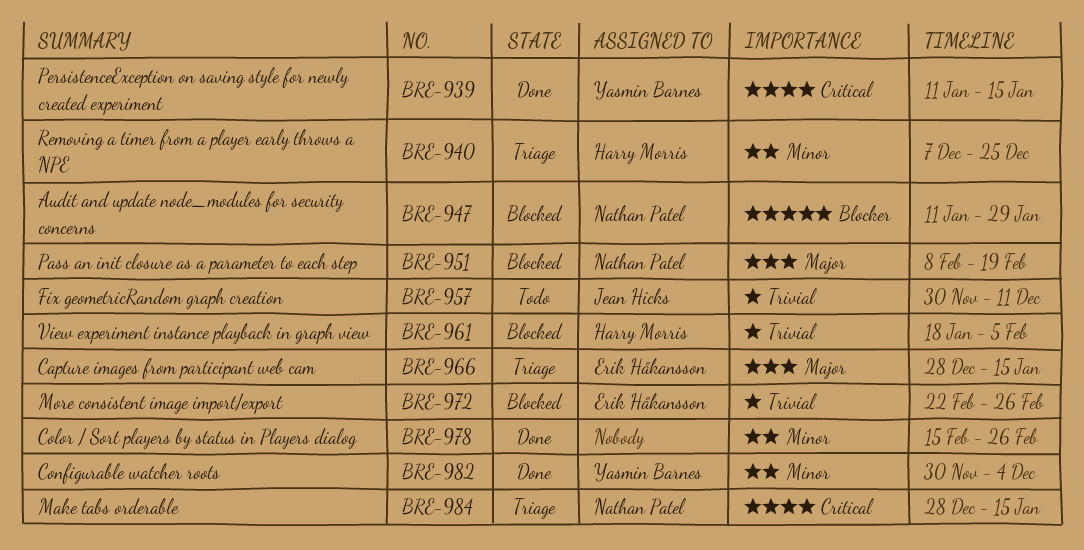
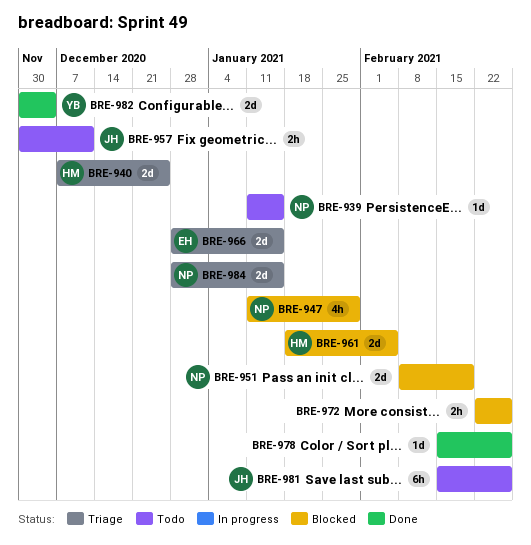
BRE-939, status: Done -> Todo
BRE-939, owner: Yasmin Barnes -> Nathan Patel
BRE-972, owner: Erik Håkansson -> none
BRE-981: none -> present

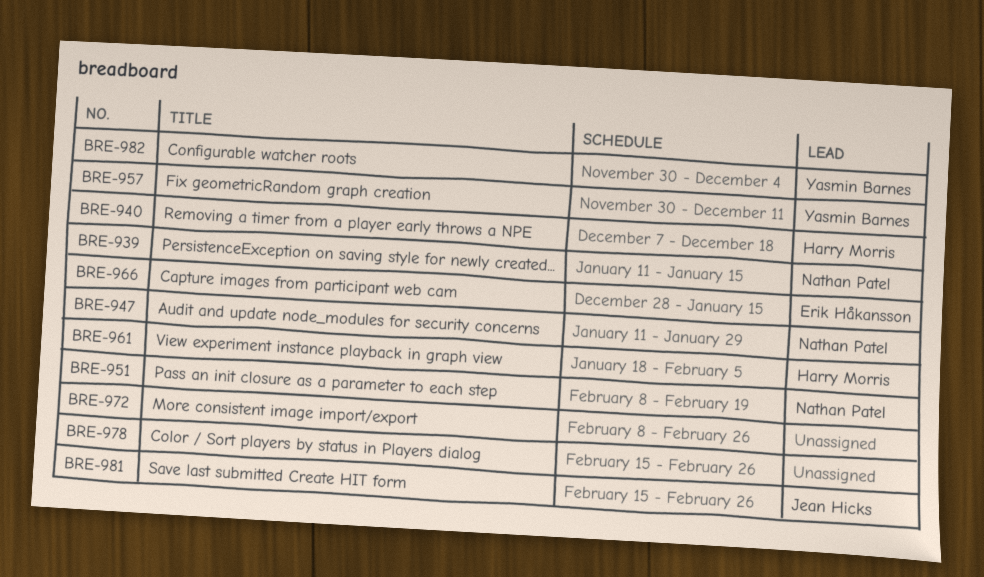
BRE-940, due: Dec 25 -> Dec 18
BRE-957, owner: Jean Hicks -> Yasmin Barnes
BRE-972, start: Feb 22 -> Feb 8
BRE-984: present -> none

